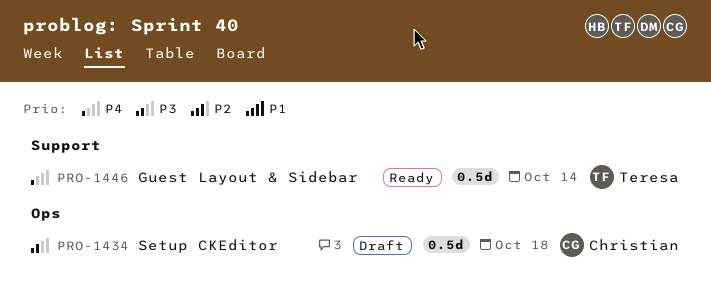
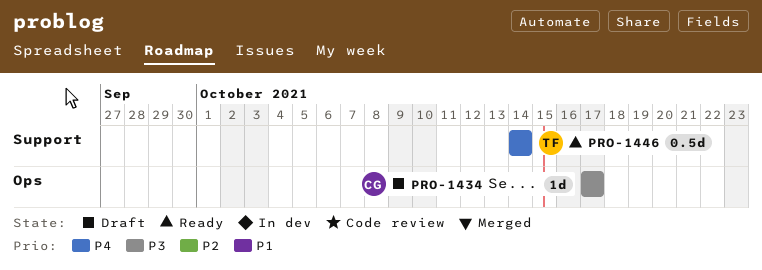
PRO-1434, estimate: 0.5d -> 1d
PRO-1434, due: Oct 18 -> Oct 17

